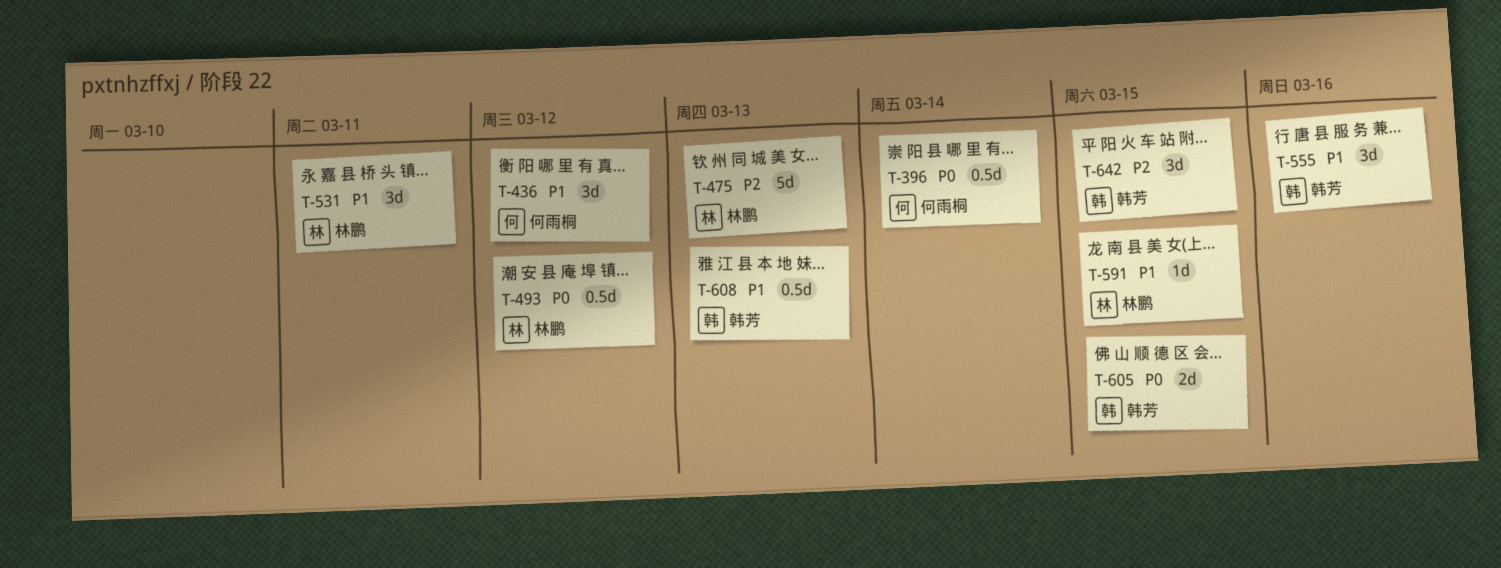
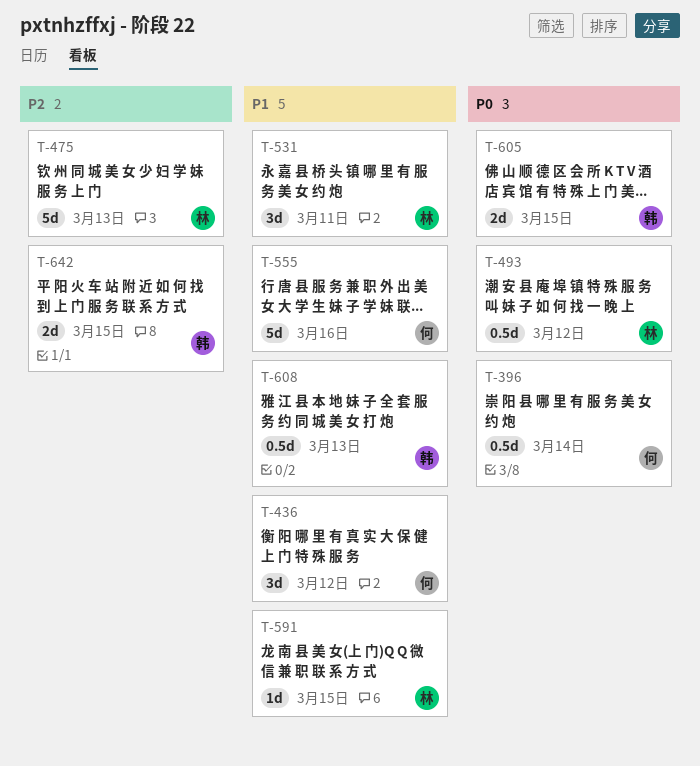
T-555, owner: 韩芳 -> 何雨桐
T-555, estimate: 3d -> 5d
T-642, estimate: 3d -> 2d

